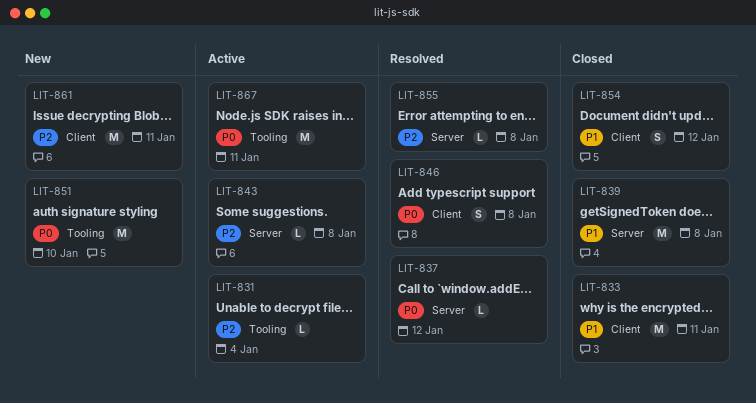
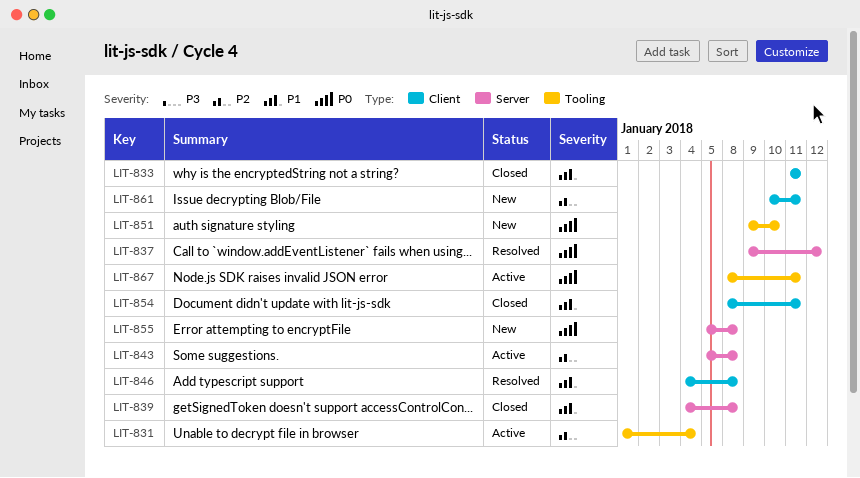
LIT-846, priority: P0 -> P1
LIT-854, due: Jan 12 -> Jan 11
LIT-855, status: Resolved -> New
LIT-855, priority: P2 -> P0

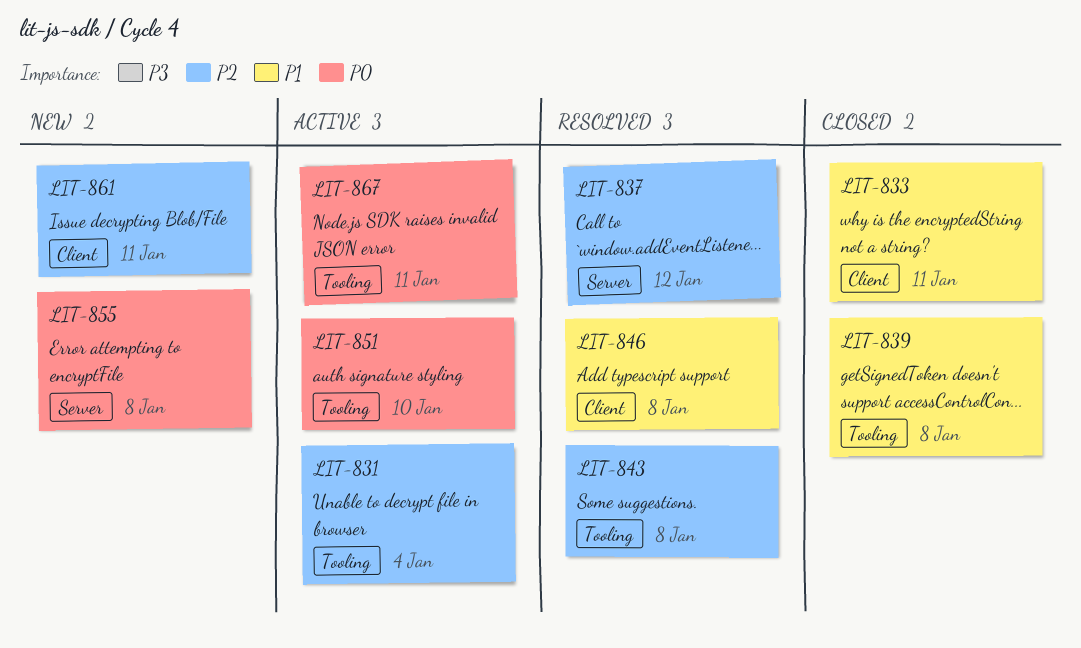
LIT-837, priority: P0 -> P2
LIT-839, label: Server -> Tooling
LIT-843, status: Active -> Resolved
LIT-843, label: Server -> Tooling
LIT-851, status: New -> Active
LIT-854: present -> none

